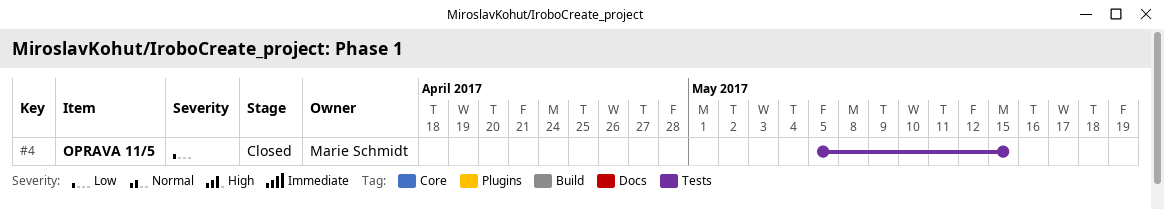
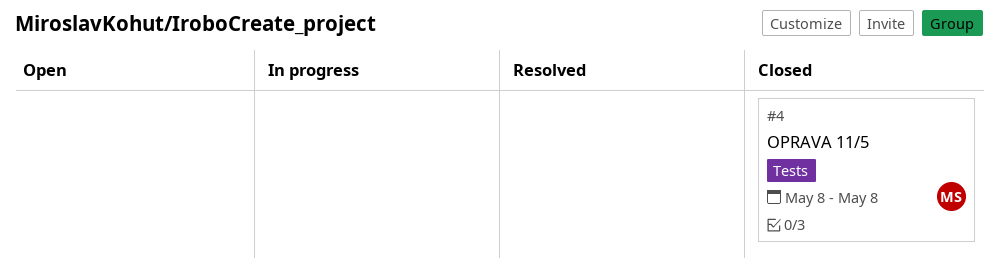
#4, start: May 5 -> May 8
#4, due: May 15 -> May 8

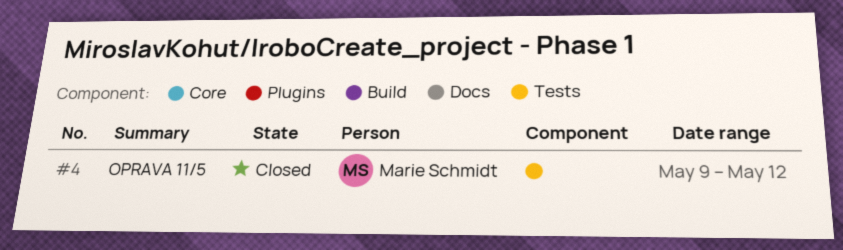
#4, start: May 8 -> May 9
#4, due: May 8 -> May 12

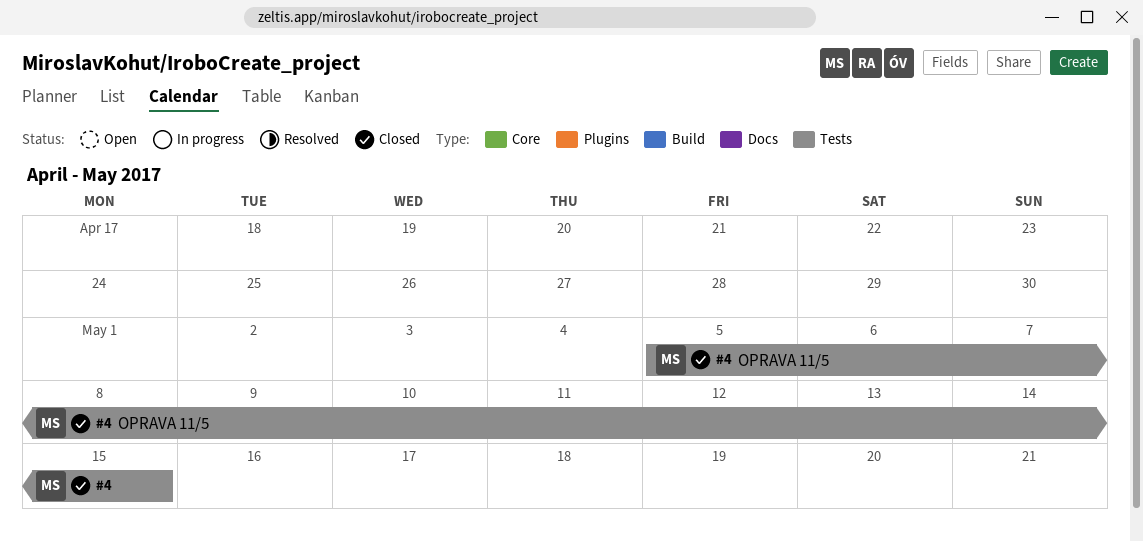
#4, start: May 9 -> May 5
#4, due: May 12 -> May 15

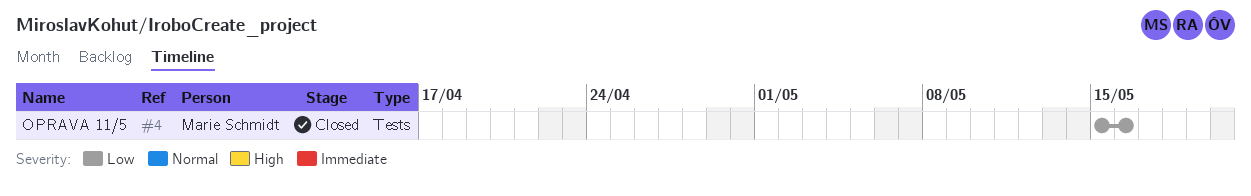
#4, start: May 5 -> May 15
#4, due: May 15 -> May 16

